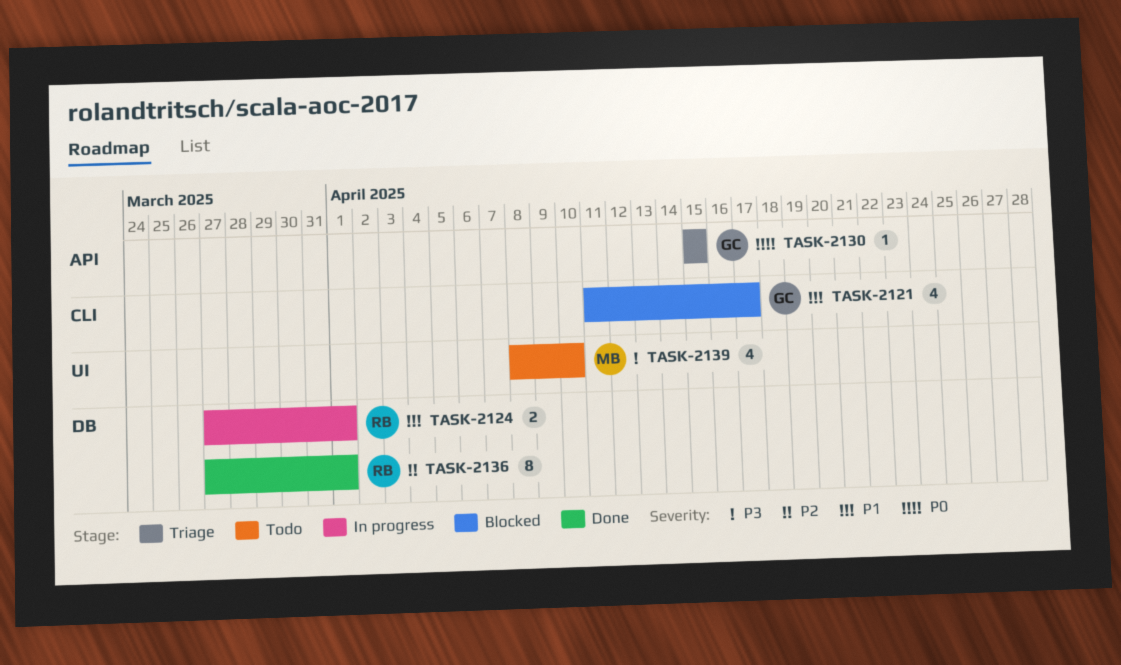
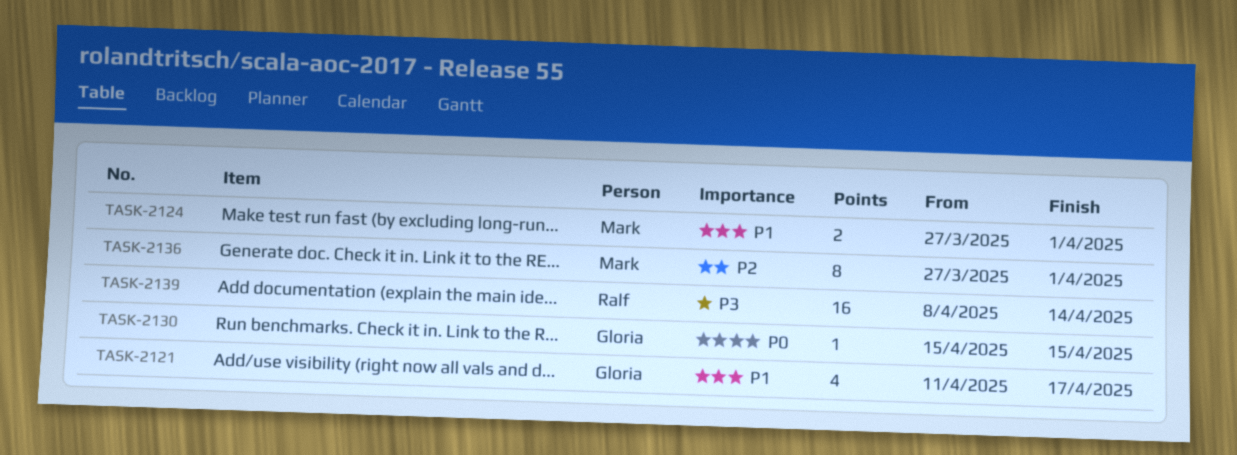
TASK-2124, owner: Ralf -> Mark
TASK-2136, owner: Ralf -> Mark
TASK-2139, owner: Mark -> Ralf
TASK-2139, estimate: 4 -> 16
TASK-2139, due: Apr 10 -> Apr 14

